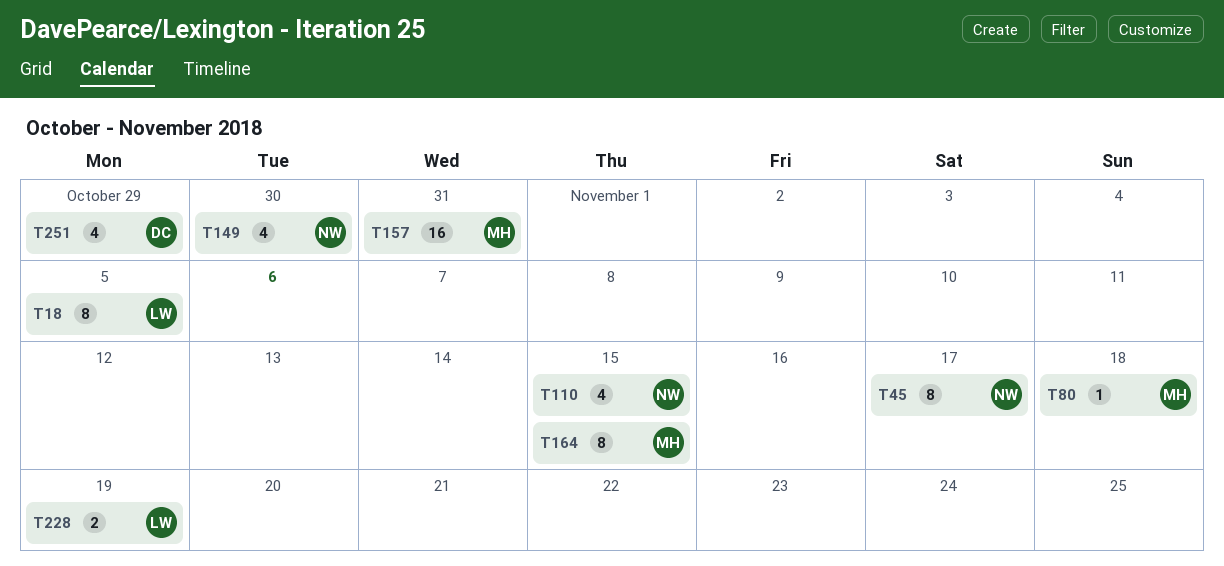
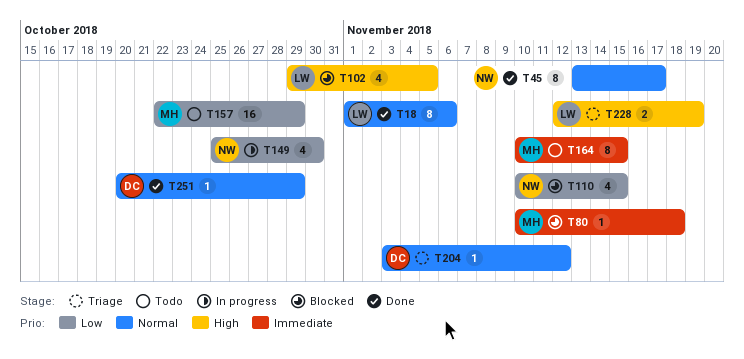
T18, due: Nov 5 -> Nov 6
T102: none -> present
T157, due: Oct 31 -> Oct 29
T204: none -> present
T251, estimate: 4 -> 1

